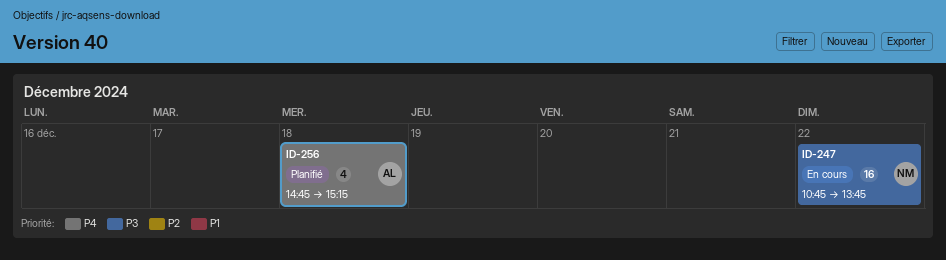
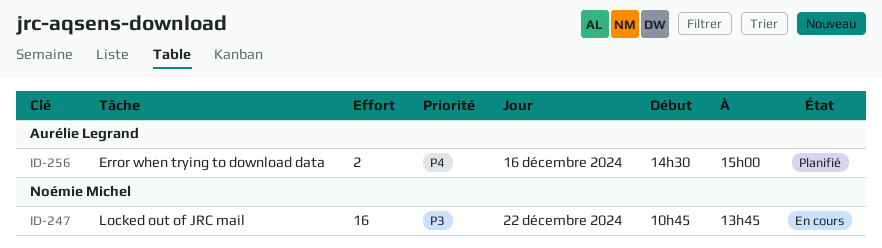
ID-256, estimate: 4 -> 2
ID-256, day: Dec 18 -> Dec 16
ID-256, begins: 14:45 -> 14:30
ID-256, ends: 15:15 -> 15:00

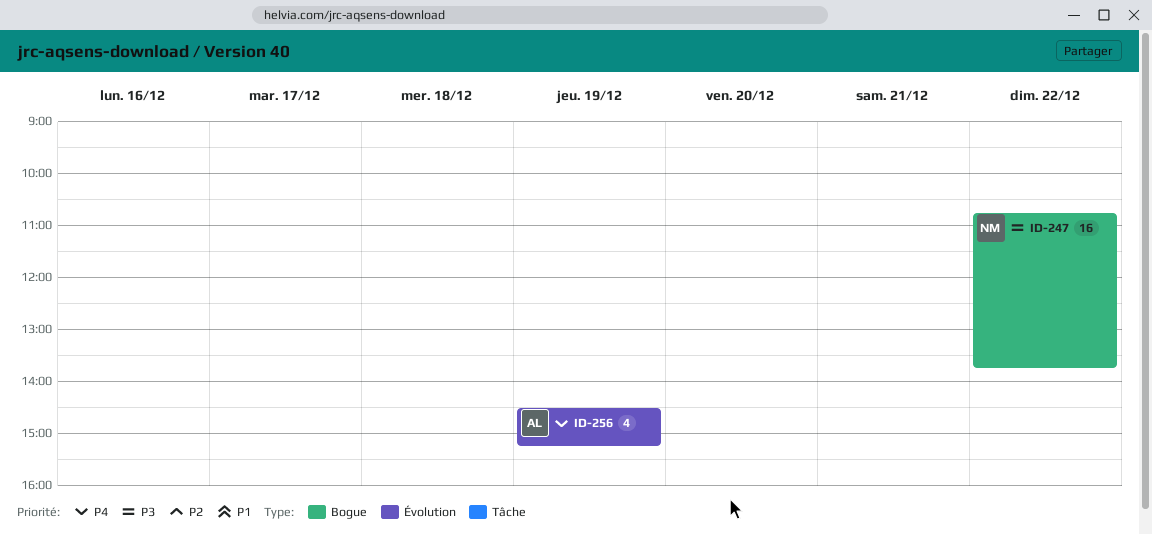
ID-256, estimate: 2 -> 4
ID-256, day: Dec 16 -> Dec 19
ID-256, ends: 15:00 -> 15:15

